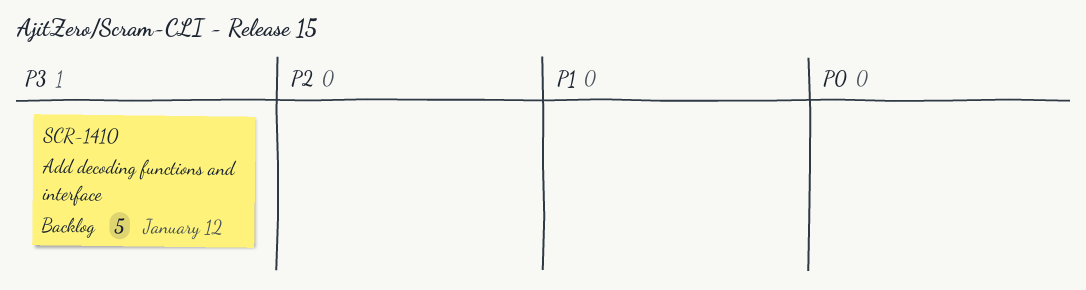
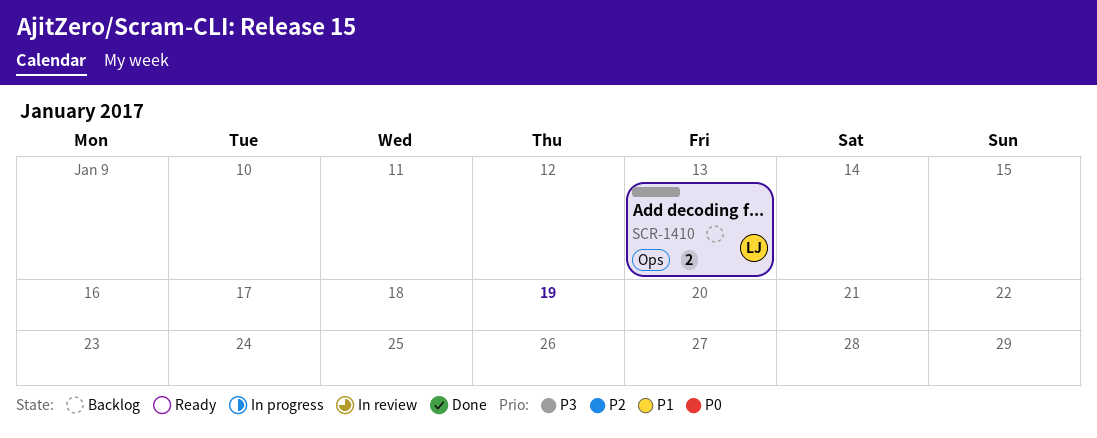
SCR-1410, estimate: 5 -> 2
SCR-1410, due: Jan 12 -> Jan 13

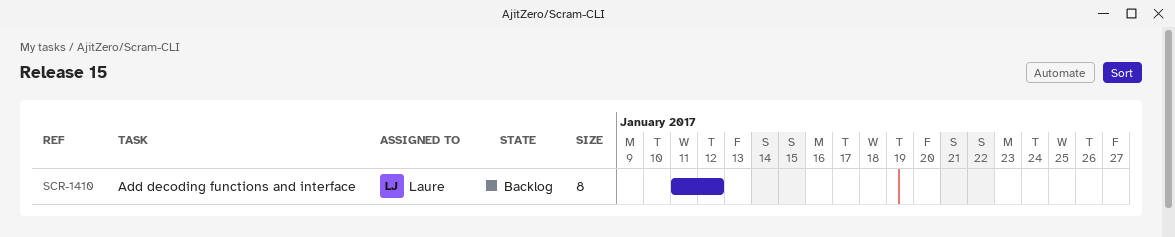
SCR-1410, estimate: 2 -> 8
SCR-1410, due: Jan 13 -> Jan 12

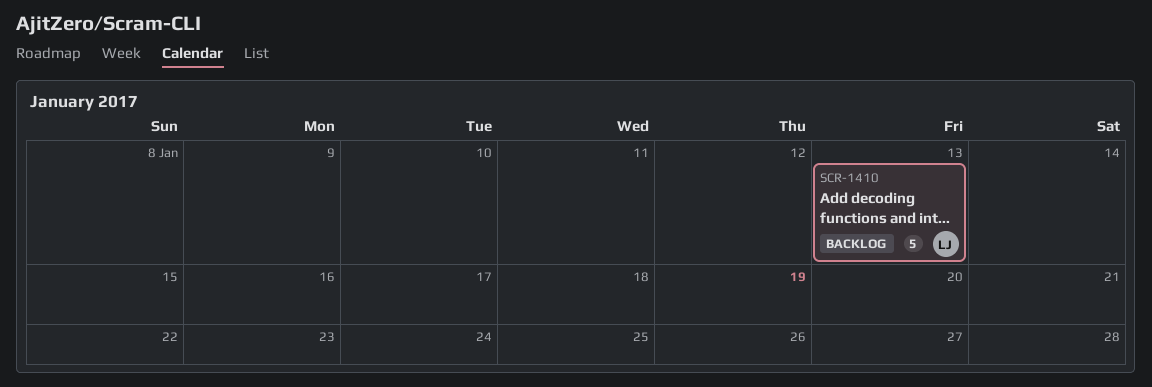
SCR-1410, estimate: 8 -> 5
SCR-1410, due: Jan 12 -> Jan 13

